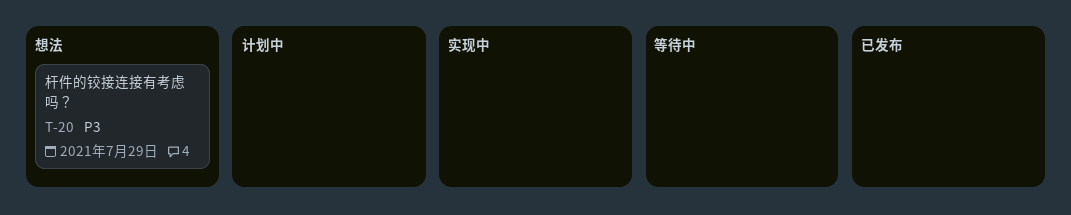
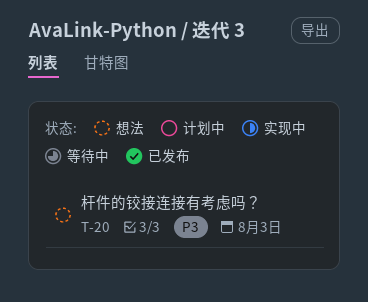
T-20, due: Jul 29 -> Aug 3

